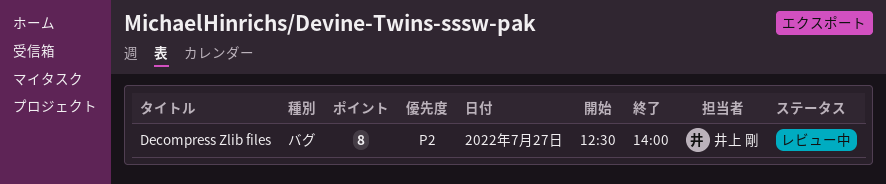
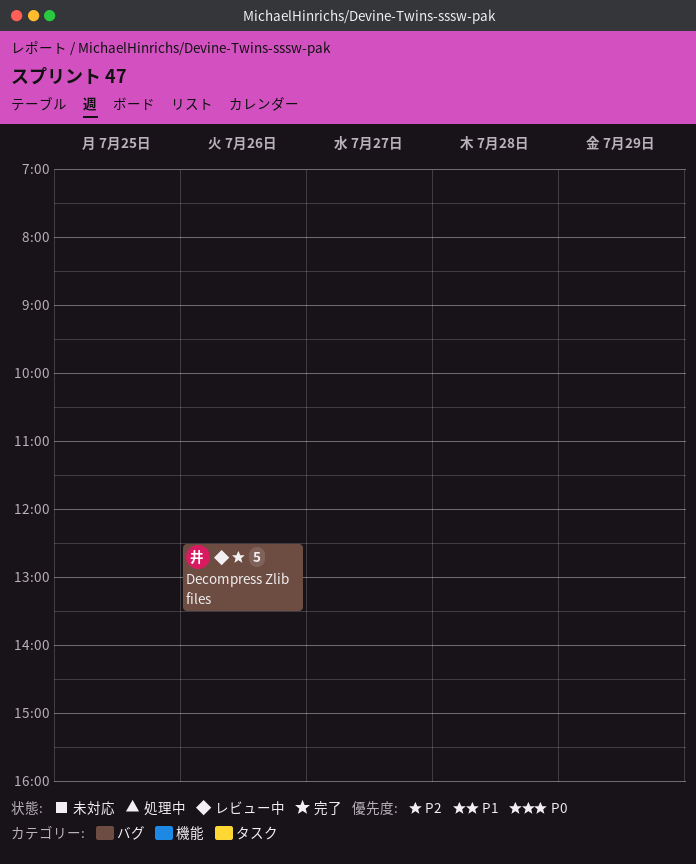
Decompress Zlib files, estimate: 8 -> 5
Decompress Zlib files, day: Jul 27 -> Jul 26
Decompress Zlib files, ends: 14:00 -> 13:30

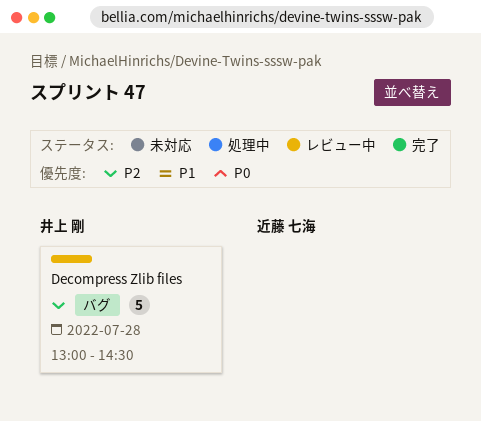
Decompress Zlib files, day: Jul 26 -> Jul 28
Decompress Zlib files, begins: 12:30 -> 13:00
Decompress Zlib files, ends: 13:30 -> 14:30

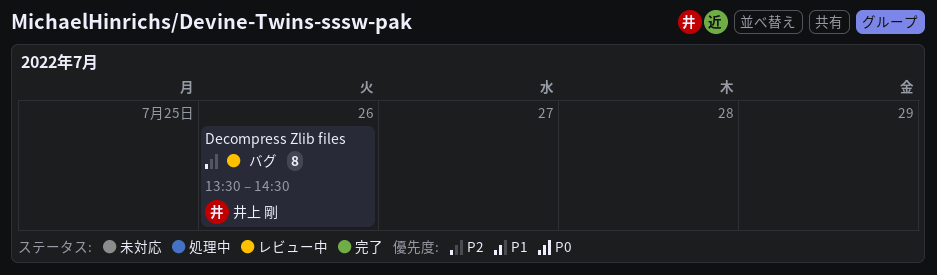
Decompress Zlib files, estimate: 5 -> 8
Decompress Zlib files, day: Jul 28 -> Jul 26
Decompress Zlib files, begins: 13:00 -> 13:30

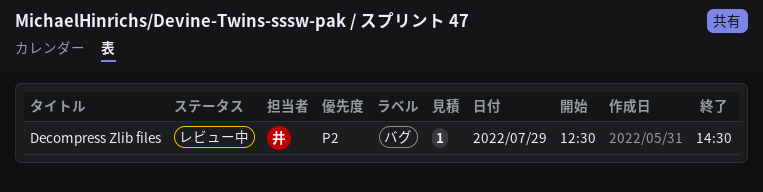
Decompress Zlib files, estimate: 8 -> 1
Decompress Zlib files, day: Jul 26 -> Jul 29
Decompress Zlib files, begins: 13:30 -> 12:30

